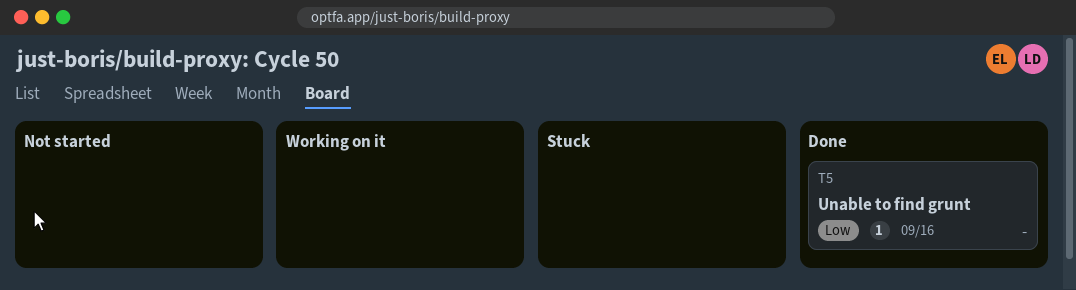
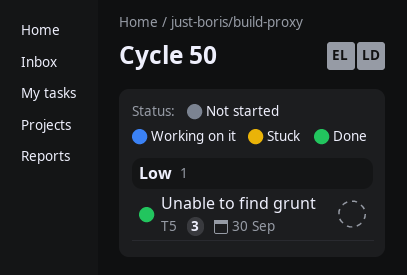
T5, estimate: 1 -> 3
T5, due: Sep 16 -> Sep 30

